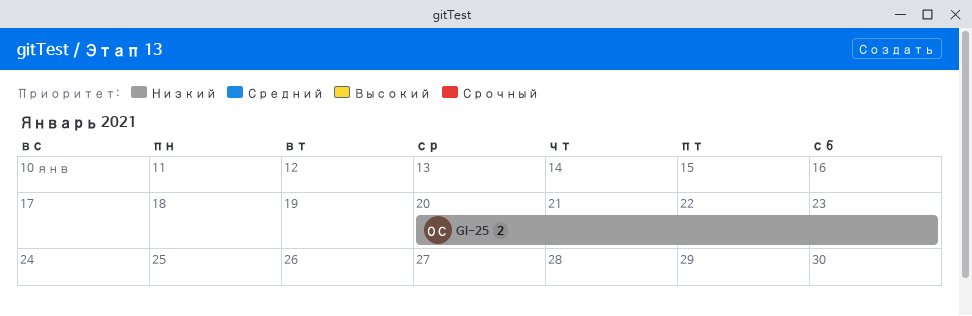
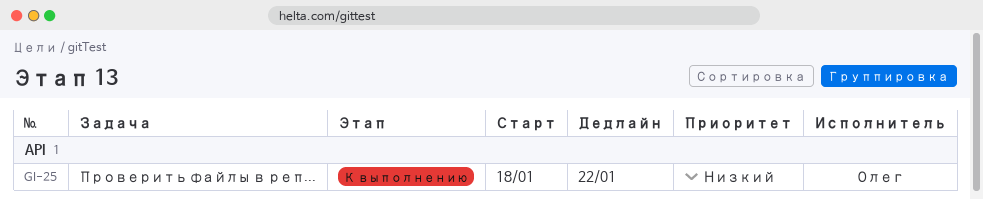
GI-25, start: Jan 20 -> Jan 18
GI-25, due: Jan 23 -> Jan 22

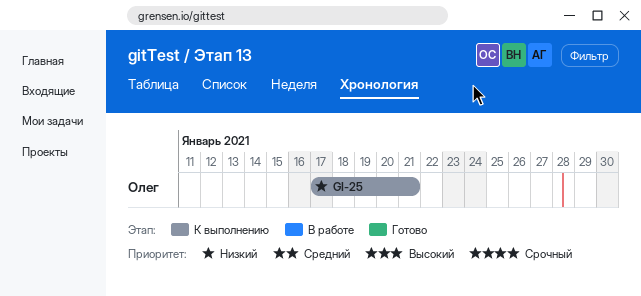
GI-25, start: Jan 18 -> Jan 17
GI-25, due: Jan 22 -> Jan 21

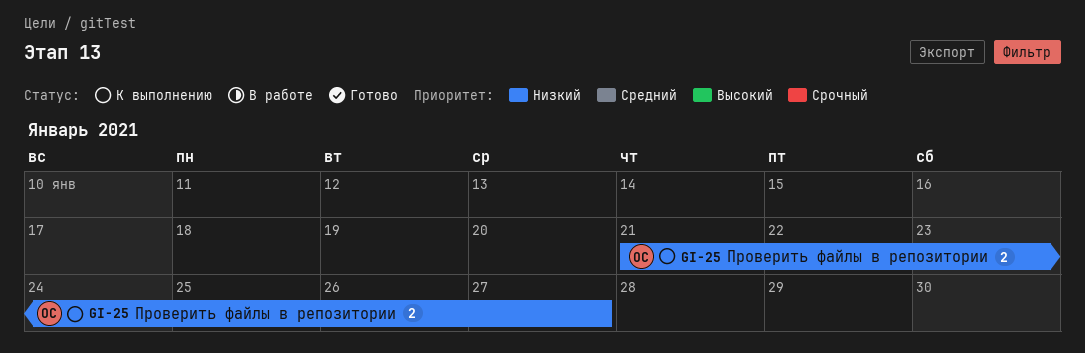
GI-25, start: Jan 17 -> Jan 21
GI-25, due: Jan 21 -> Jan 27

